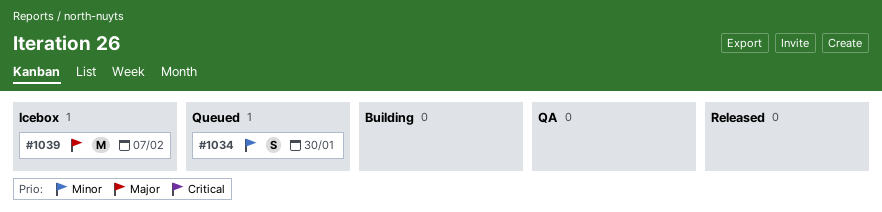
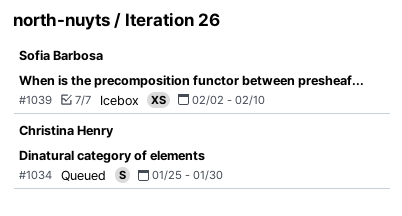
#1039, estimate: M -> XS
#1039, due: Feb 7 -> Feb 10

